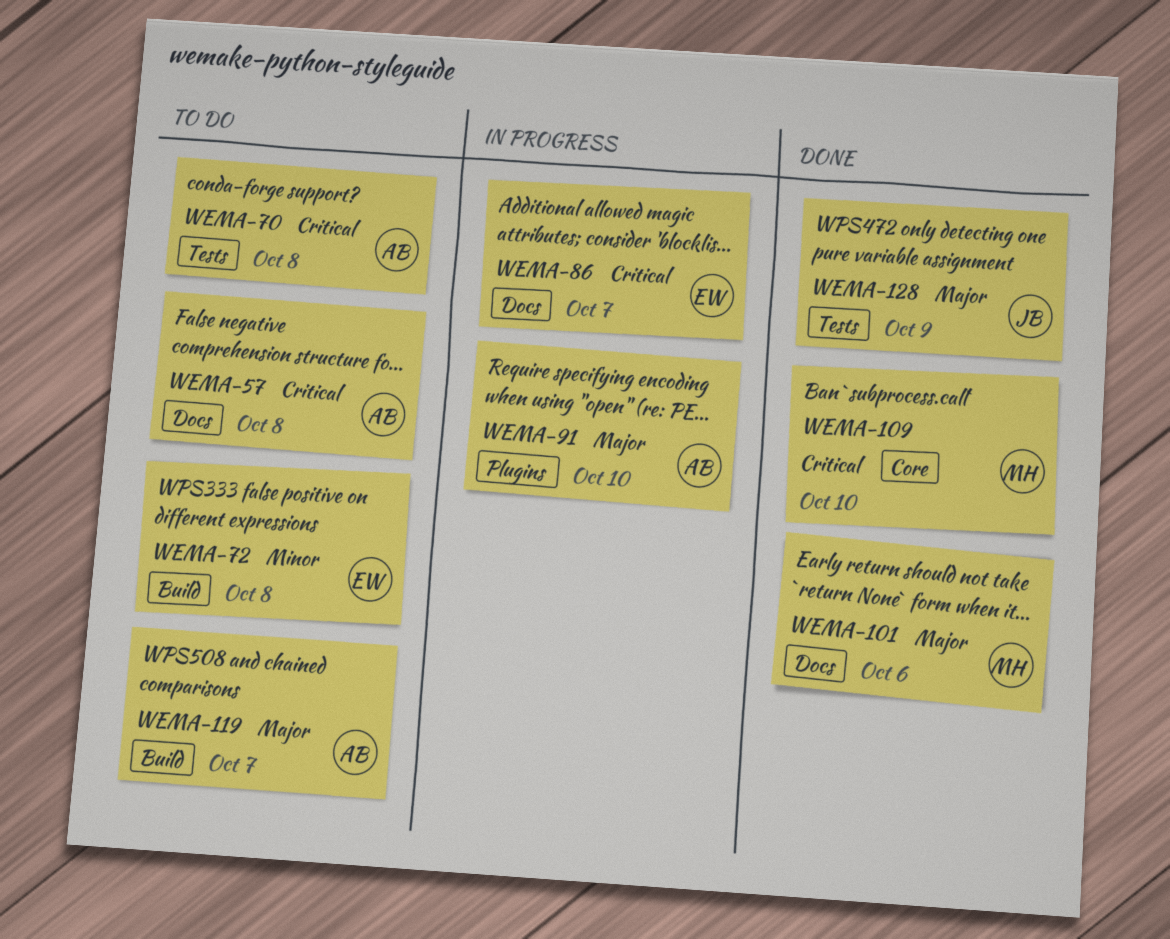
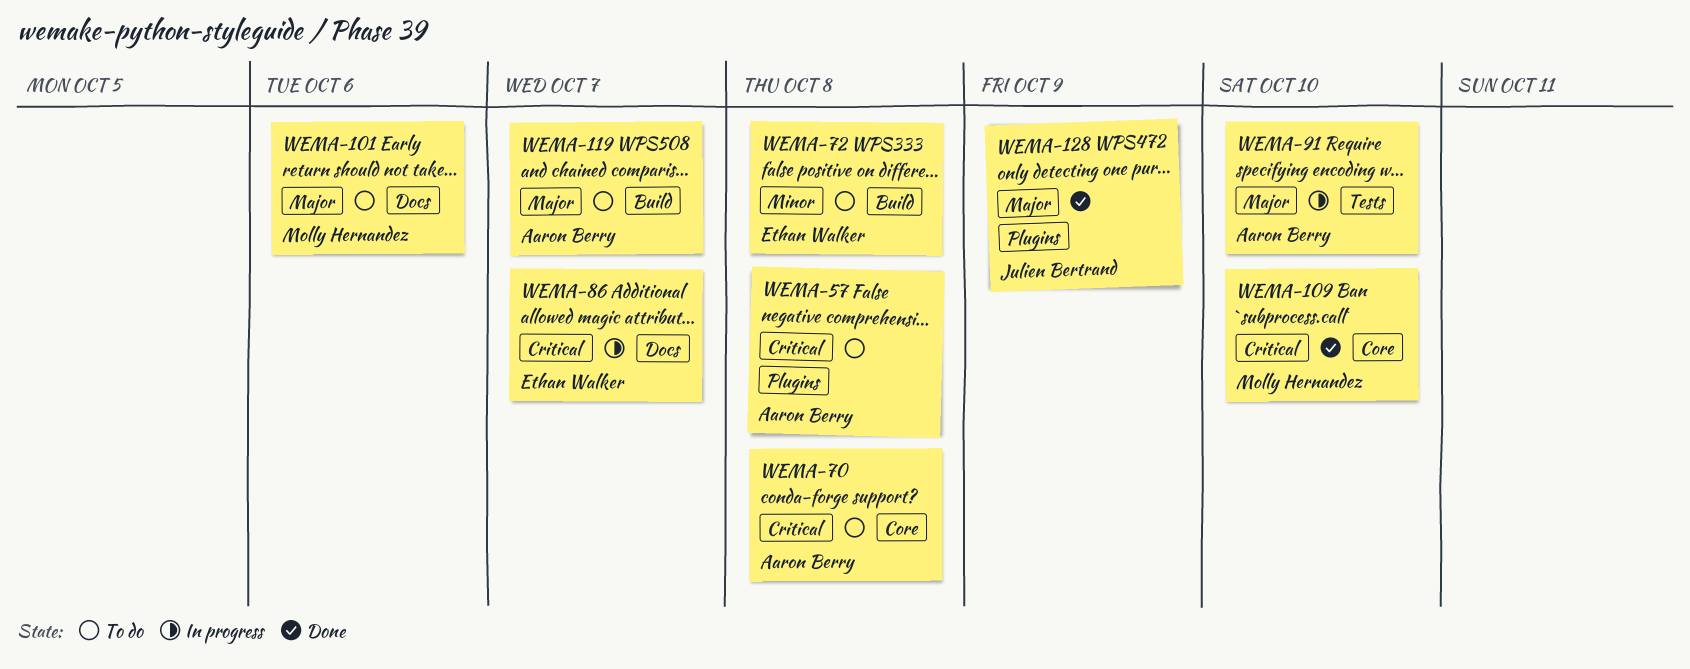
WEMA-57, label: Docs -> Plugins
WEMA-70, label: Tests -> Core
WEMA-91, label: Plugins -> Tests
WEMA-101, status: Done -> To do
WEMA-128, label: Tests -> Plugins

